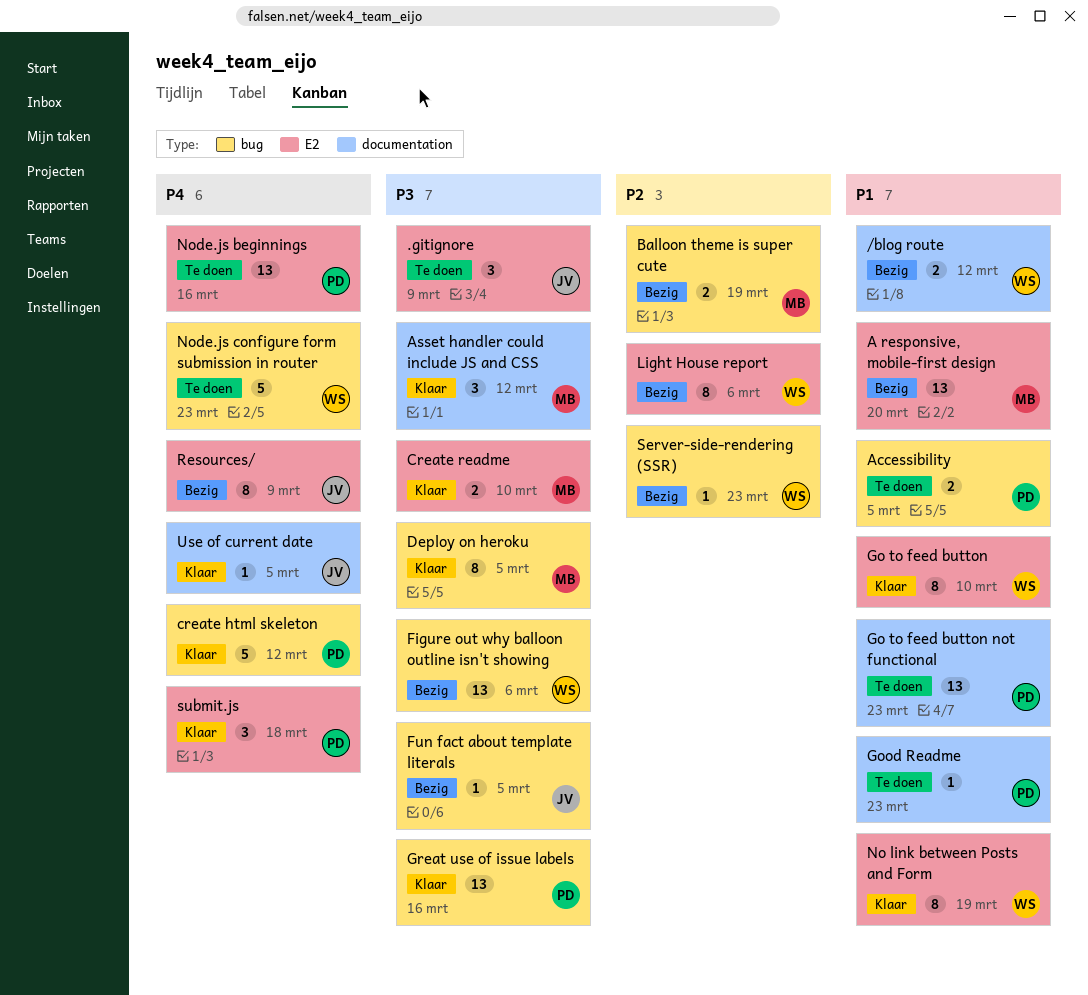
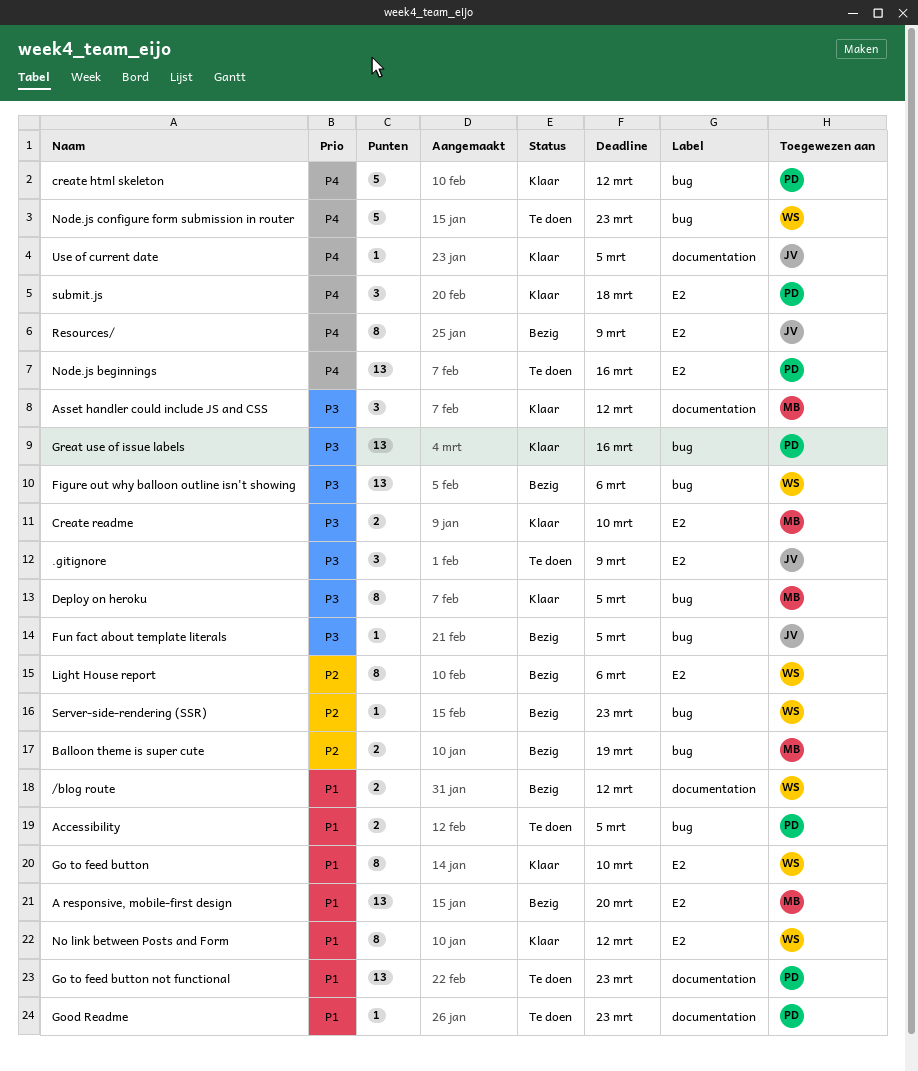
No link between Posts and Form, due: Mar 19 -> Mar 12

